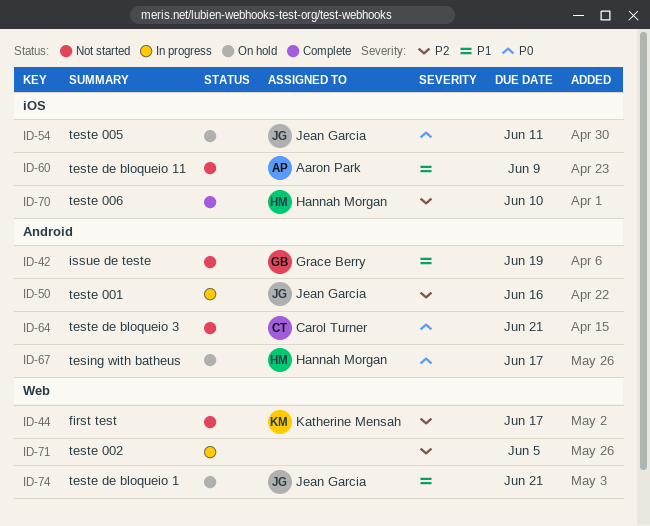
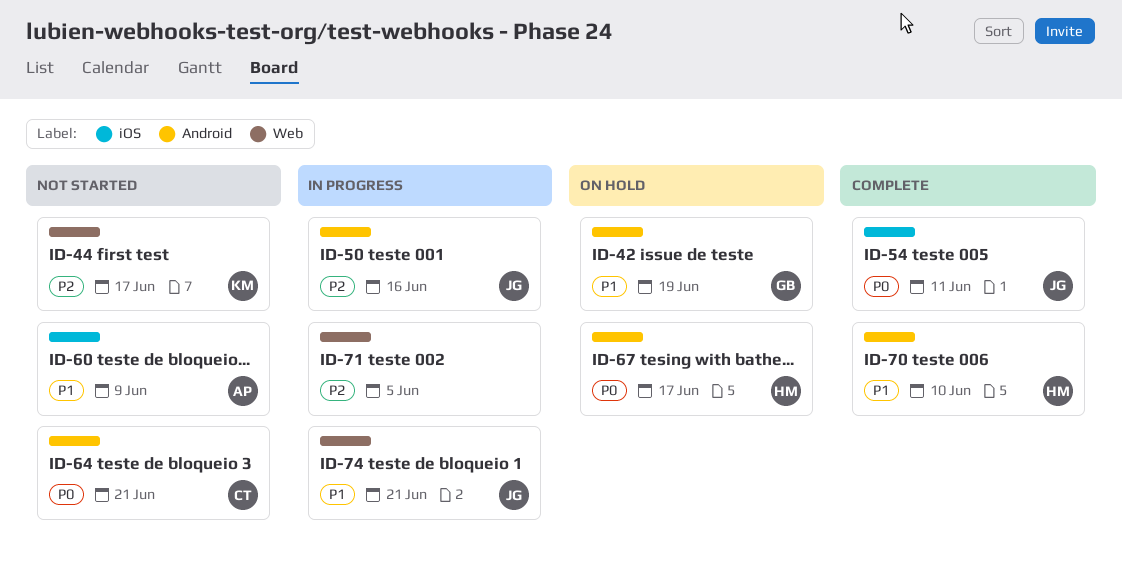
ID-42, status: Not started -> On hold
ID-54, status: On hold -> Complete
ID-70, priority: P2 -> P1
ID-70, label: iOS -> Android
ID-74, status: On hold -> In progress

